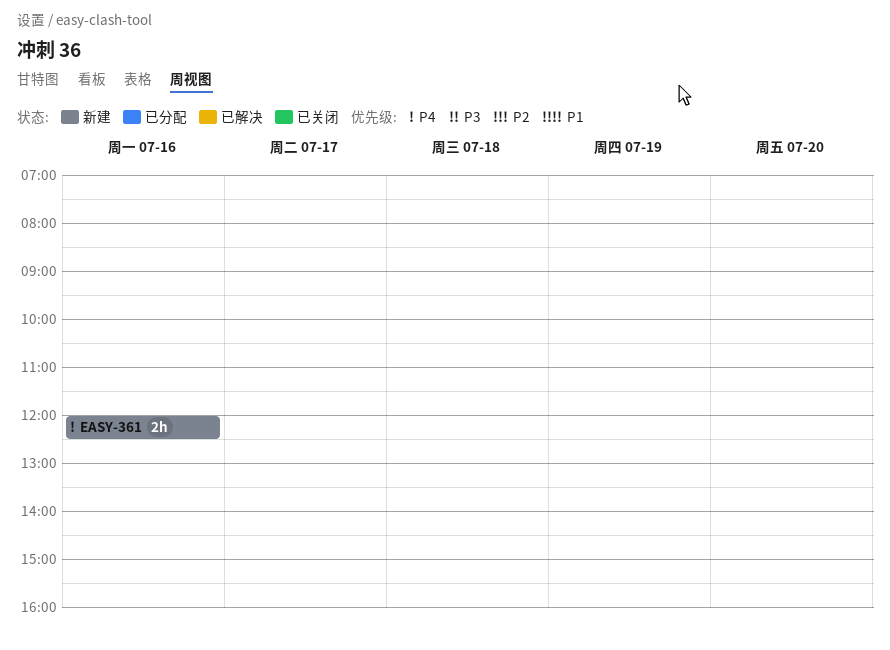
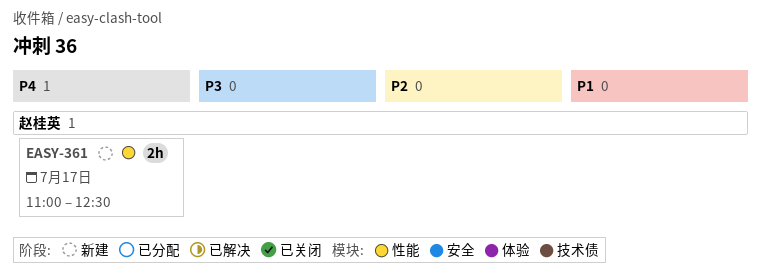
EASY-361, day: Jul 16 -> Jul 17
EASY-361, begins: 12:00 -> 11:00

